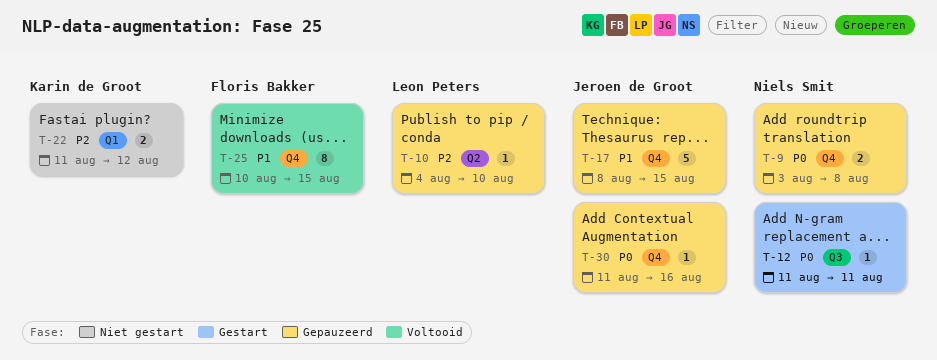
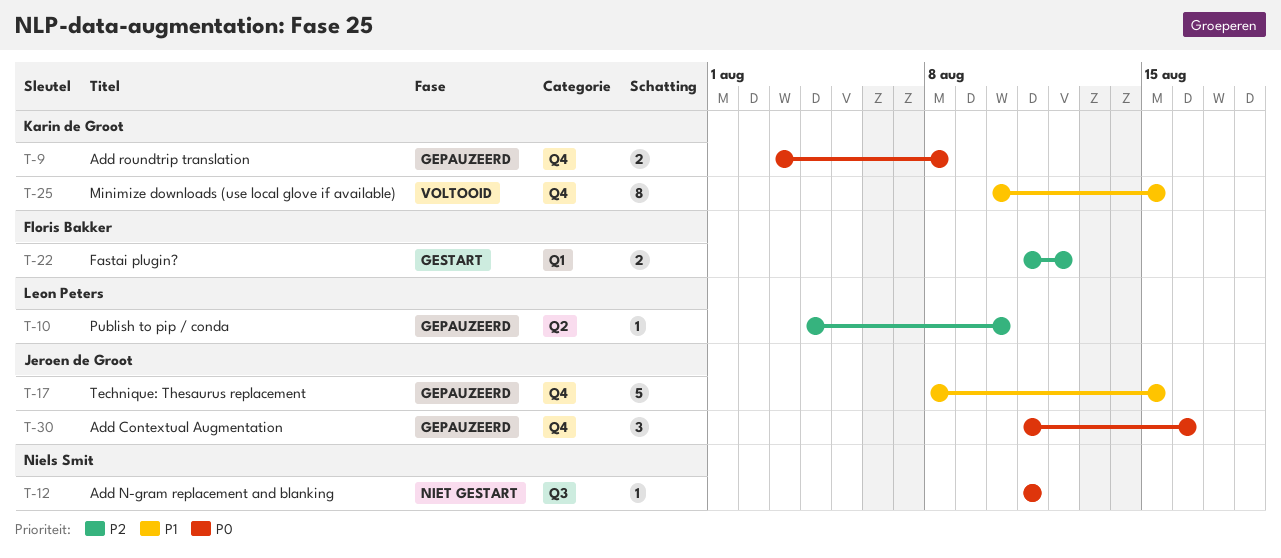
T-9, owner: Niels Smit -> Karin de Groot
T-12, status: Gestart -> Niet gestart
T-22, status: Niet gestart -> Gestart
T-22, owner: Karin de Groot -> Floris Bakker
T-25, owner: Floris Bakker -> Karin de Groot
T-30, estimate: 1 -> 3

